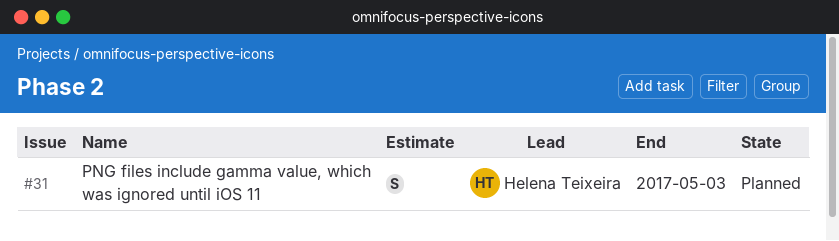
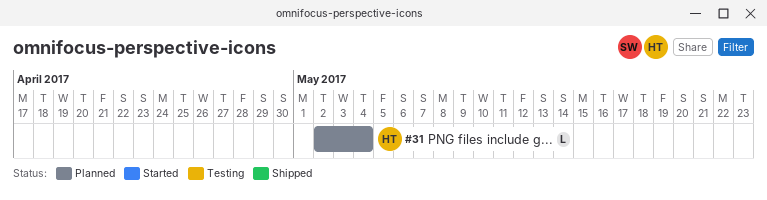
#31, estimate: S -> L
#31, due: May 3 -> May 4

